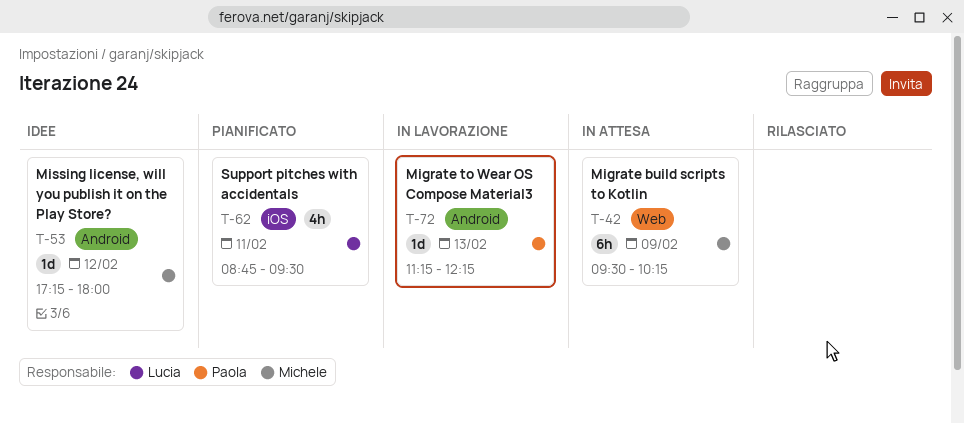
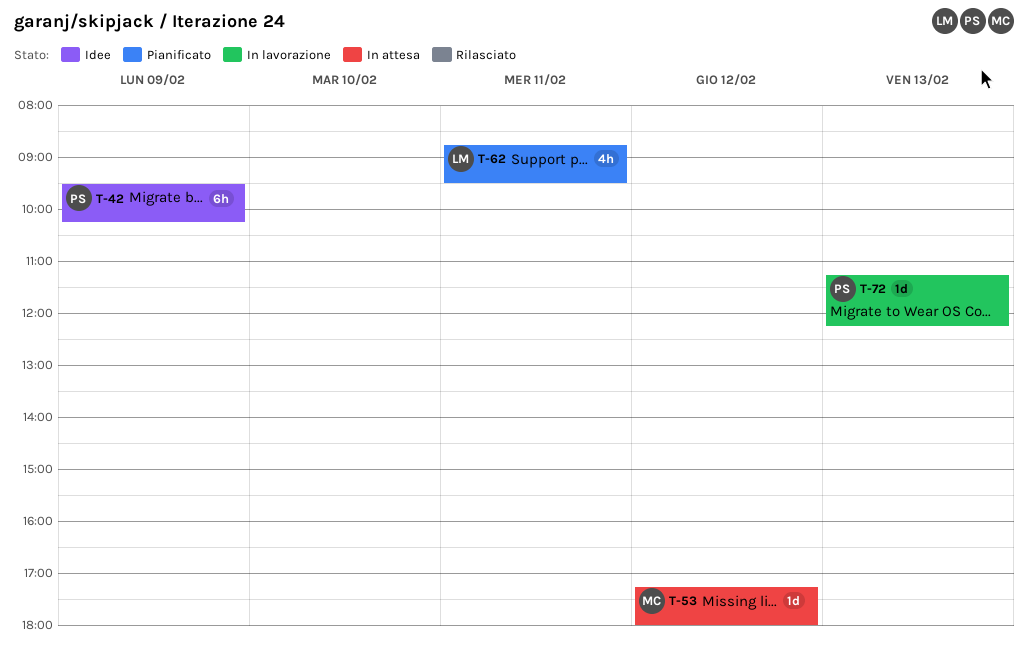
T-42, status: In attesa -> Idee
T-42, owner: Michele -> Paola
T-53, status: Idee -> In attesa

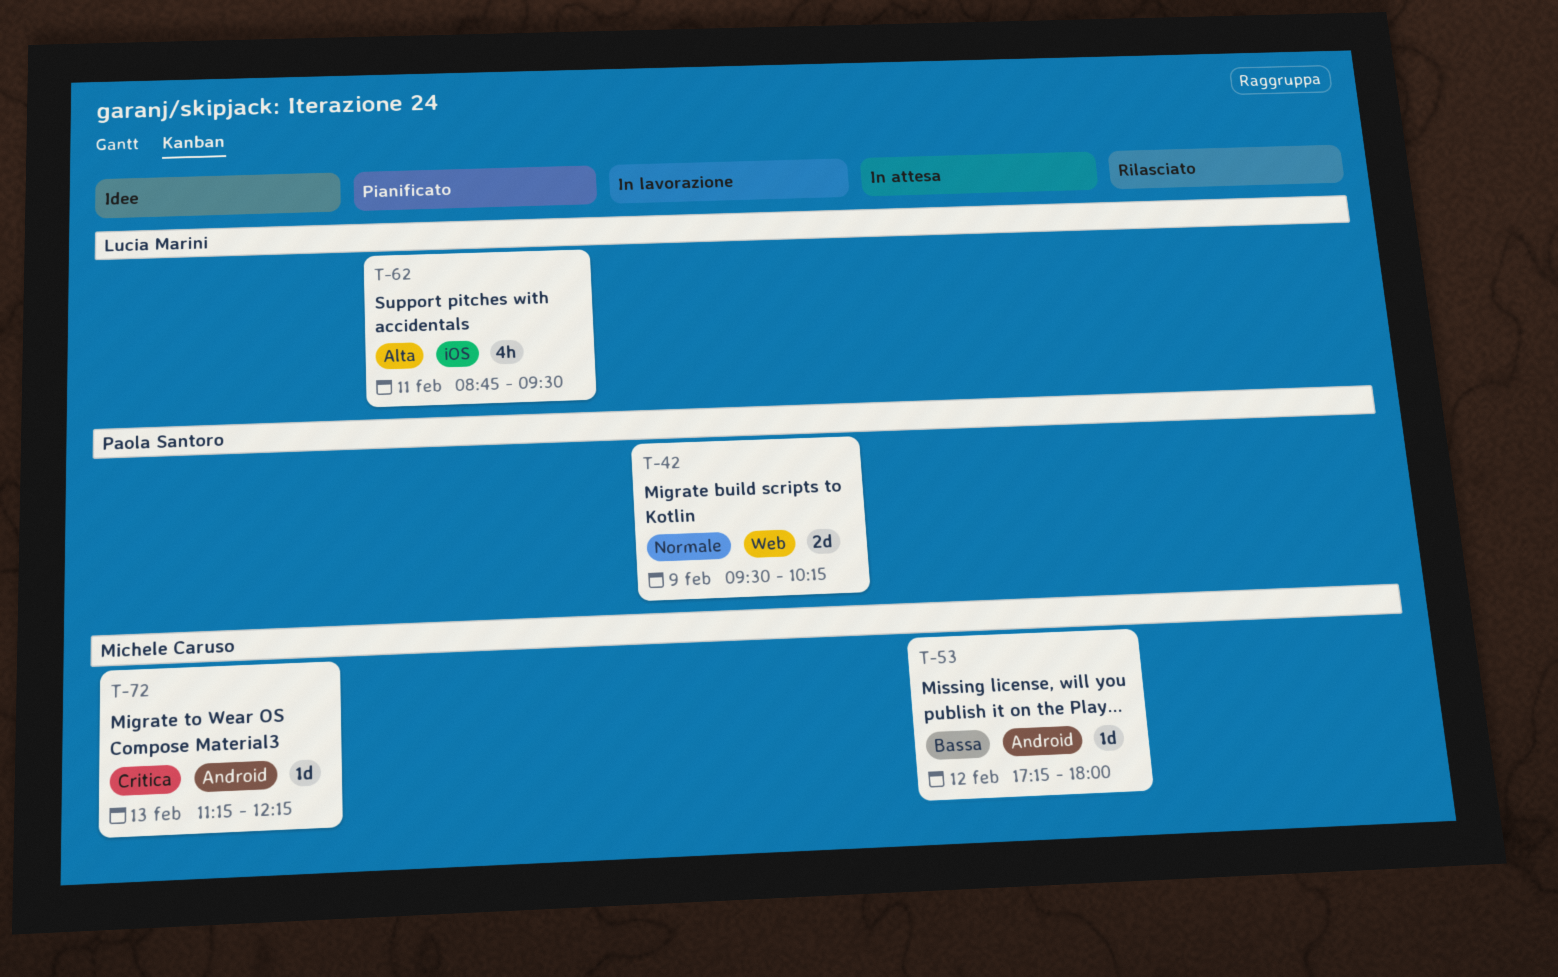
T-42, status: Idee -> In lavorazione
T-42, estimate: 6h -> 2d
T-72, status: In lavorazione -> Idee
T-72, owner: Paola Santoro -> Michele Caruso

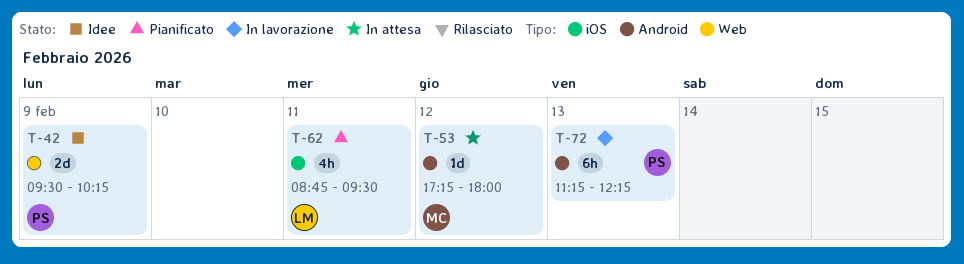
T-42, status: In lavorazione -> Idee
T-72, status: Idee -> In lavorazione
T-72, owner: Michele Caruso -> Paola Santoro
T-72, estimate: 1d -> 6h

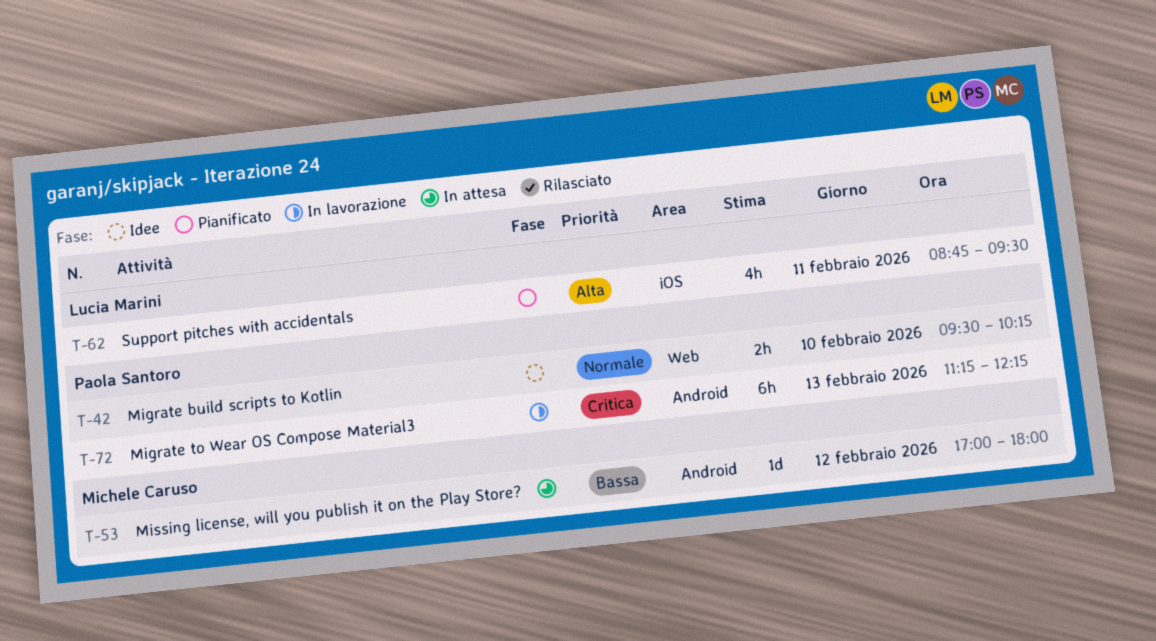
T-42, estimate: 2d -> 2h
T-42, day: Feb 9 -> Feb 10
T-53, begins: 17:15 -> 17:00

